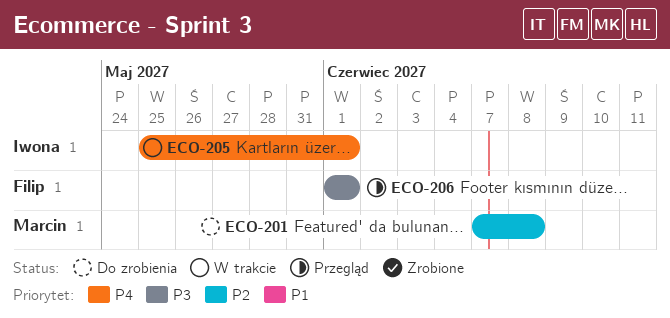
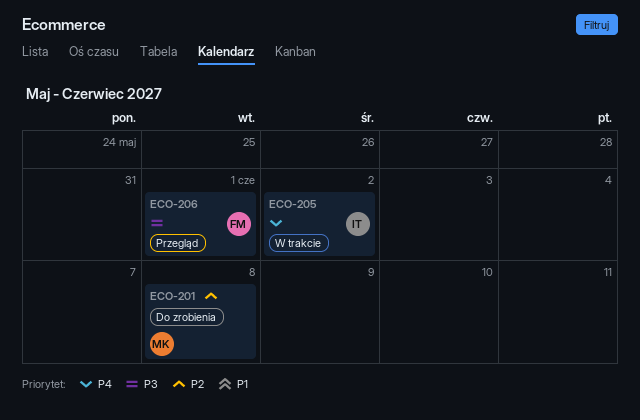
ECO-205, due: Jun 1 -> Jun 2

